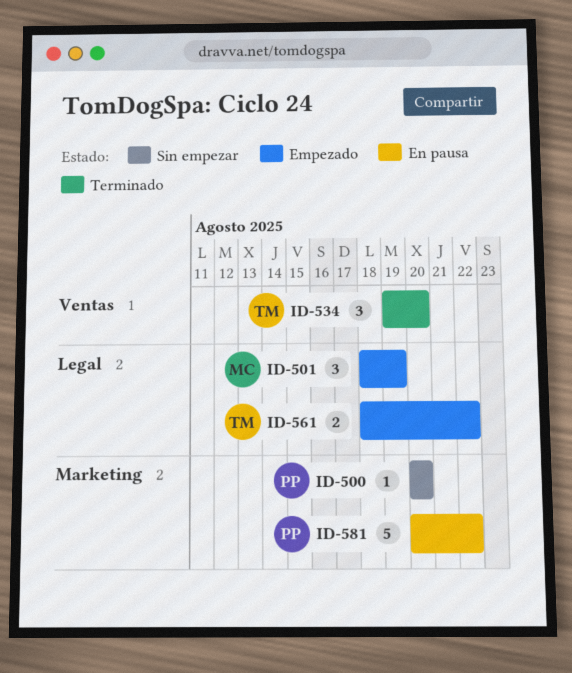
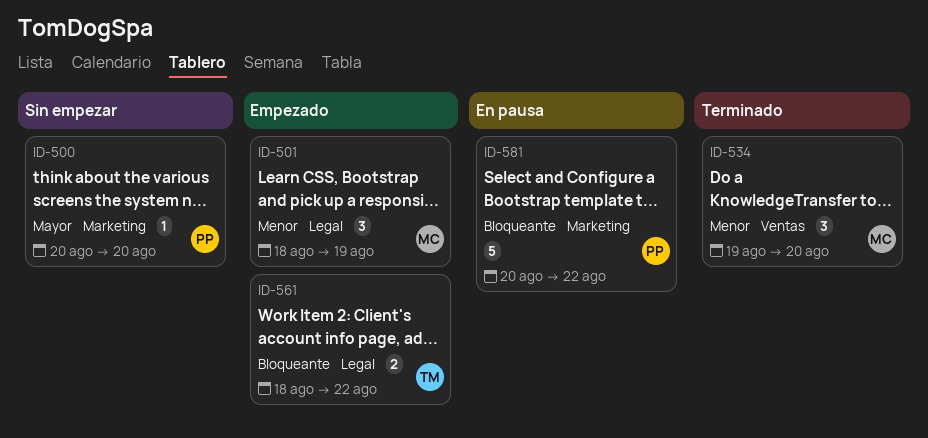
ID-534, owner: TM -> MC

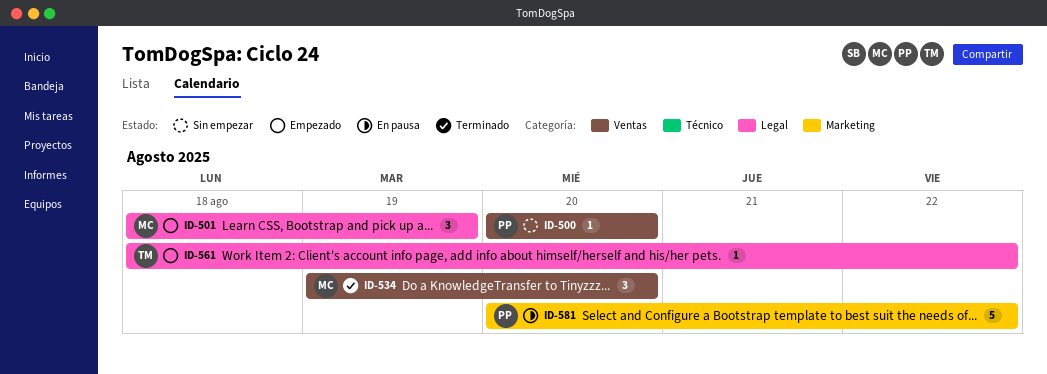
ID-500, label: Marketing -> Ventas
ID-561, estimate: 2 -> 1

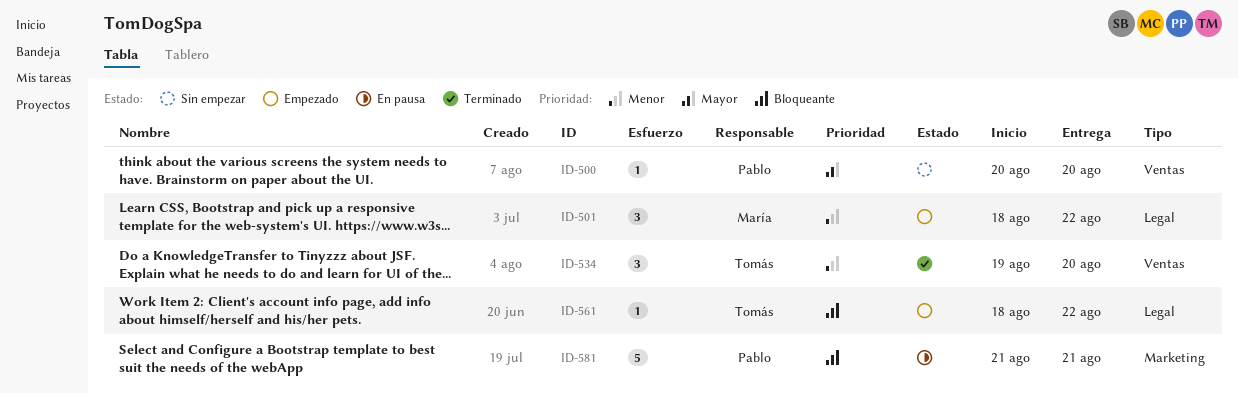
ID-501, due: Aug 19 -> Aug 22
ID-534, owner: María -> Tomás
ID-581, start: Aug 20 -> Aug 21
ID-581, due: Aug 22 -> Aug 21

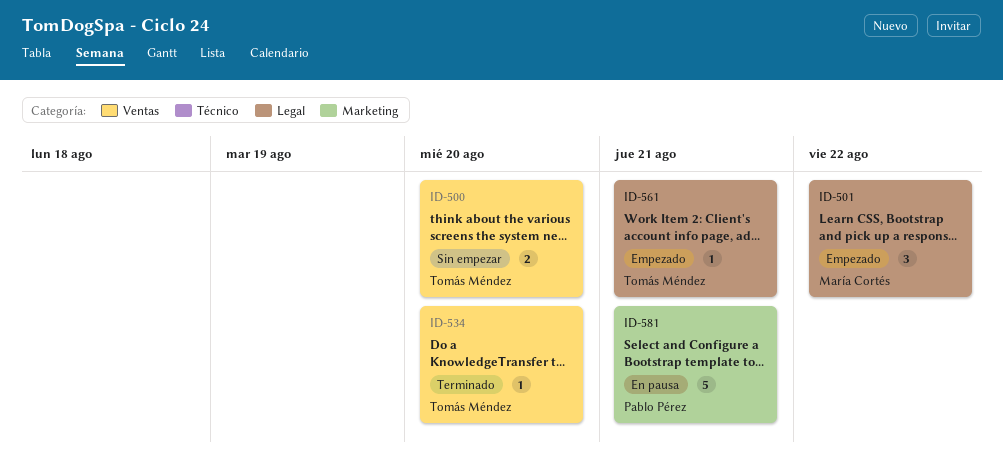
ID-500, owner: Pablo Pérez -> Tomás Méndez
ID-500, estimate: 1 -> 2
ID-534, estimate: 3 -> 1
ID-561, due: Aug 22 -> Aug 21

